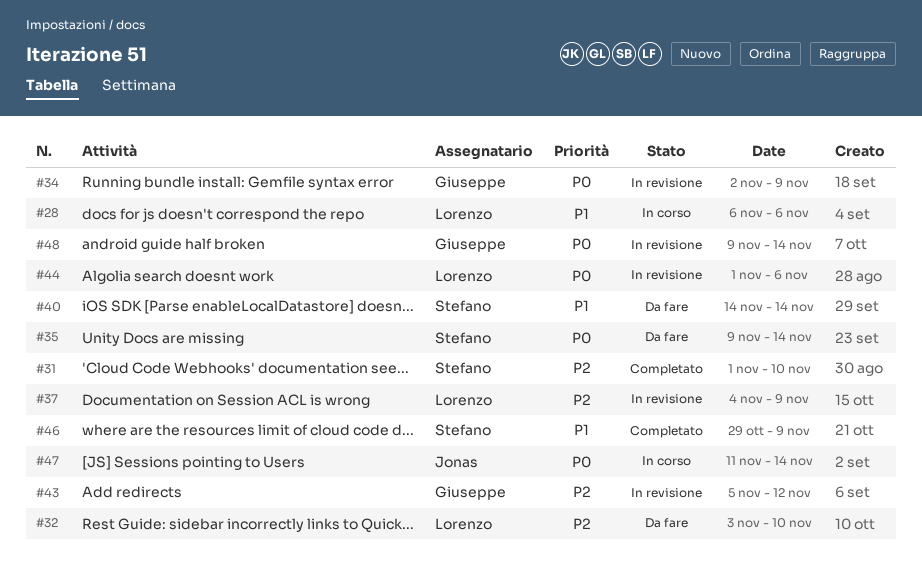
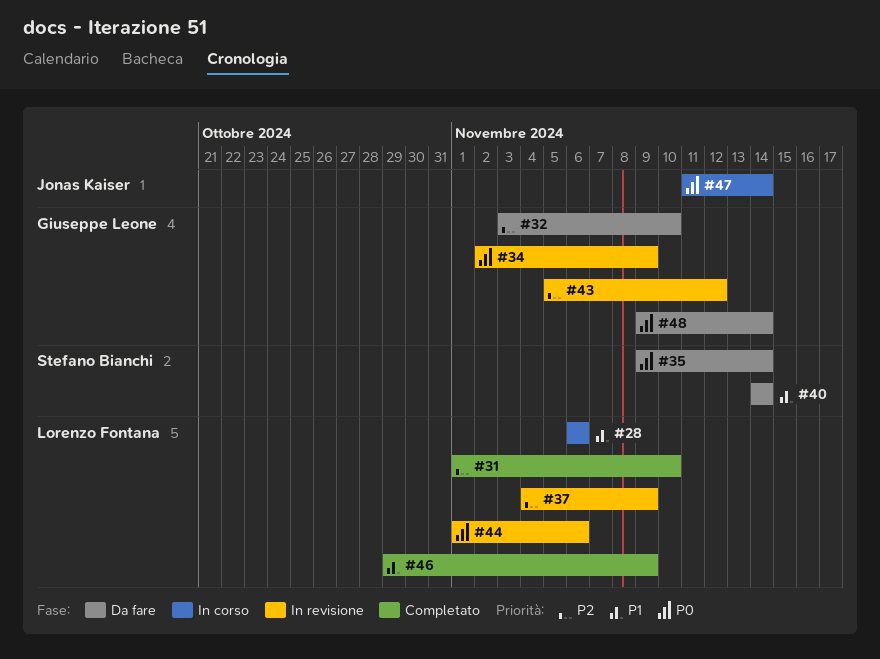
#31, owner: Stefano Bianchi -> Lorenzo Fontana
#32, owner: Lorenzo Fontana -> Giuseppe Leone
#46, owner: Stefano Bianchi -> Lorenzo Fontana
#48, status: In revisione -> Da fare

